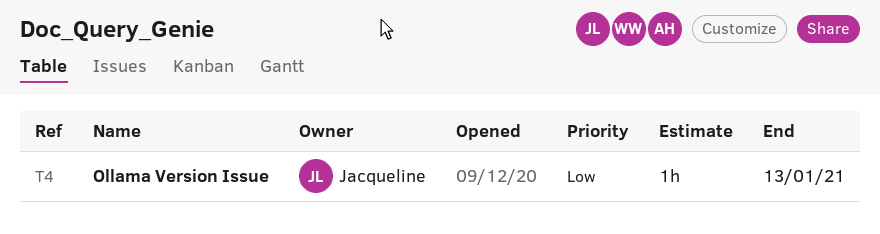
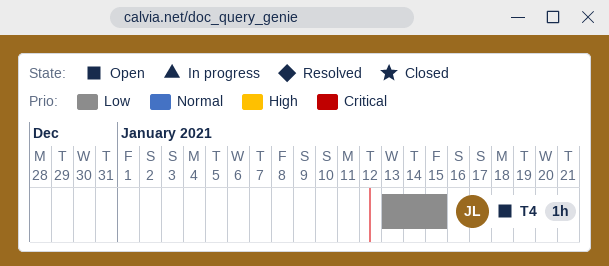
T4, due: Jan 13 -> Jan 15

